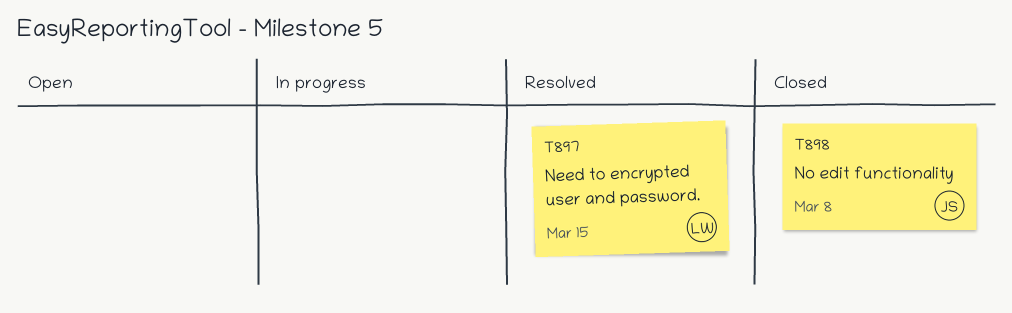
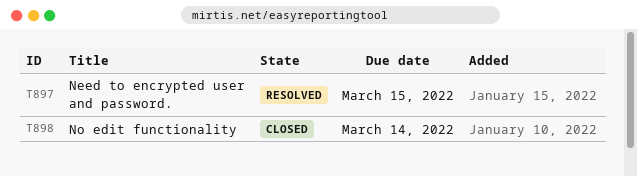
T898, due: Mar 8 -> Mar 14

